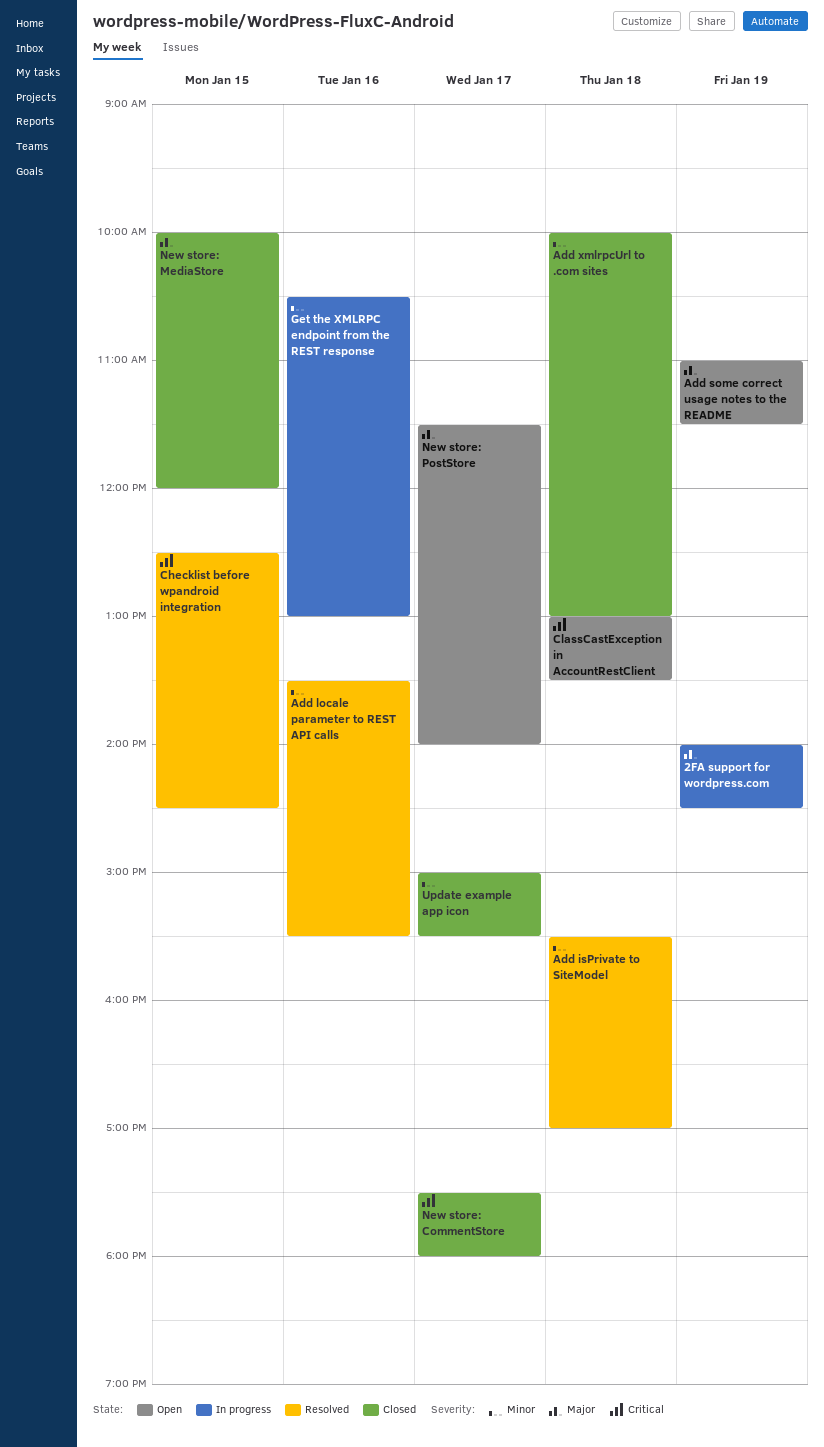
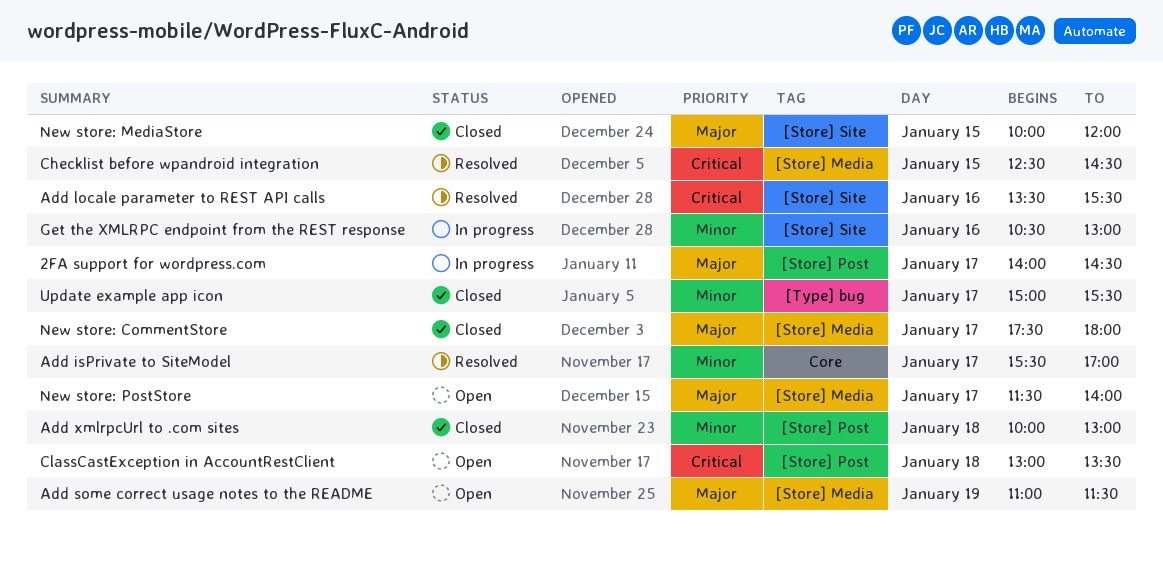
2FA support for wordpress.com, day: Jan 19 -> Jan 17
Add isPrivate to SiteModel, day: Jan 18 -> Jan 17
Add locale parameter to REST API calls, priority: Minor -> Critical
New store: CommentStore, priority: Critical -> Major

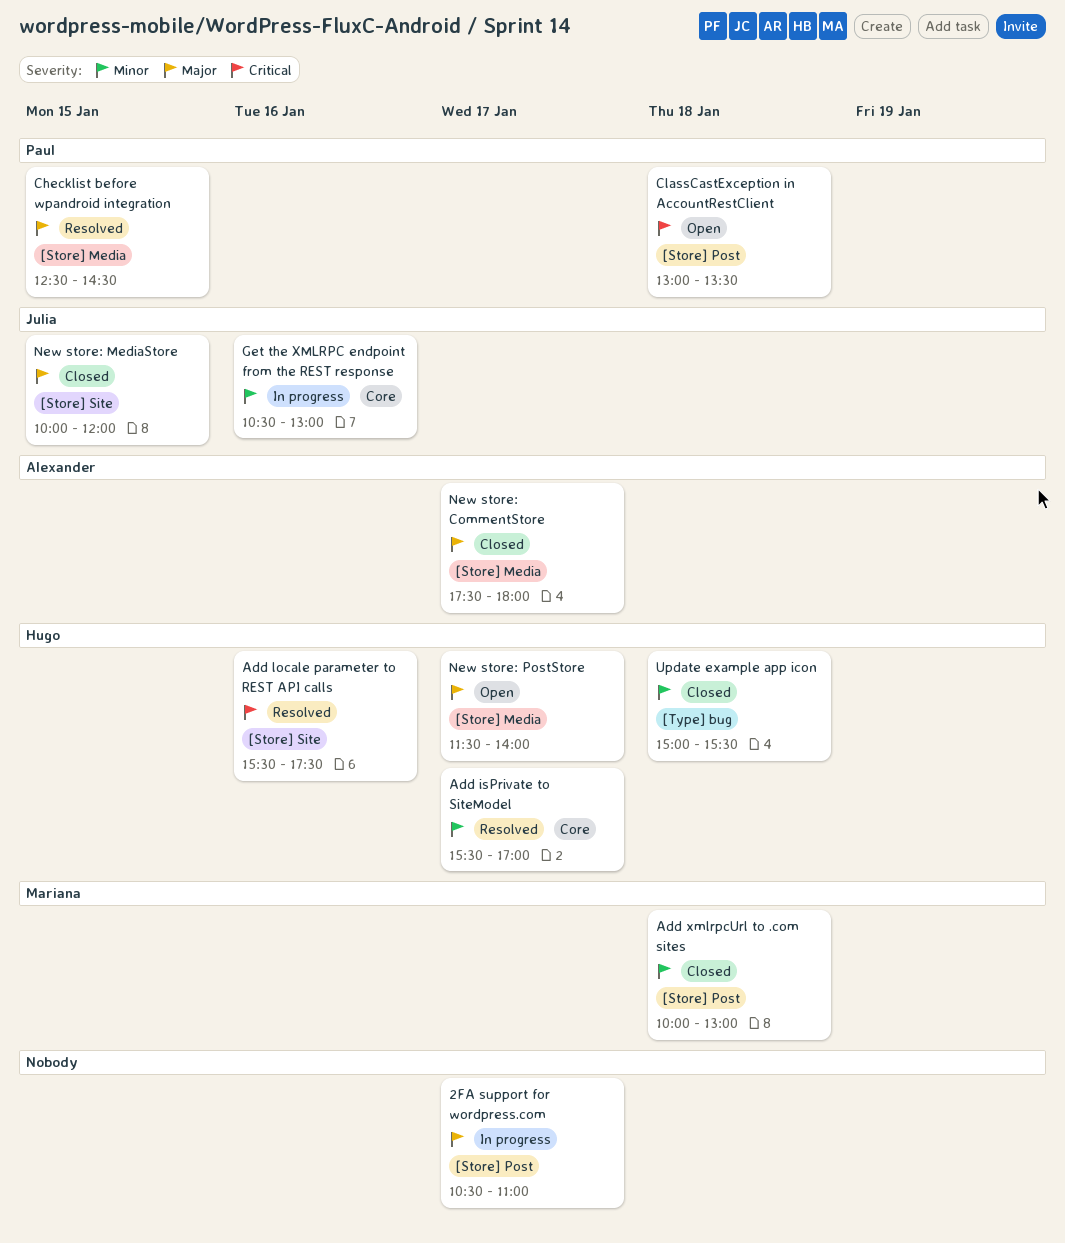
2FA support for wordpress.com, begins: 14:00 -> 10:30
2FA support for wordpress.com, ends: 14:30 -> 11:00
Add locale parameter to REST API calls, begins: 13:30 -> 15:30
Add locale parameter to REST API calls, ends: 15:30 -> 17:30
Add some correct usage notes to the README: present -> none
Checklist before wpandroid integration, priority: Critical -> Major
Get the XMLRPC endpoint from the REST response, label: [Store] Site -> Core
Update example app icon, day: Jan 17 -> Jan 18

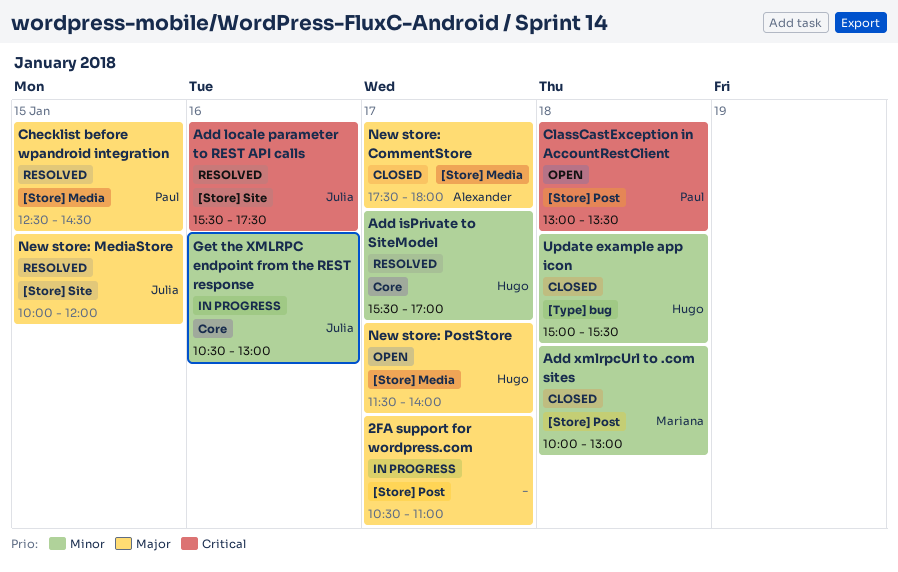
Add locale parameter to REST API calls, owner: Hugo -> Julia
New store: MediaStore, status: Closed -> Resolved

